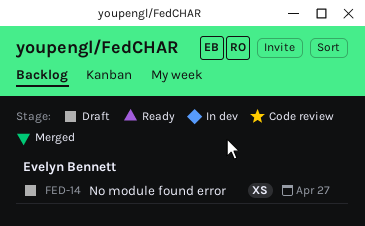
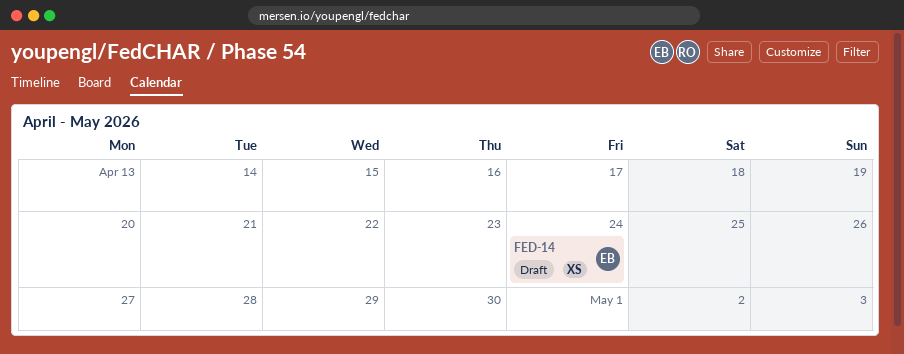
FED-14, due: Apr 27 -> Apr 24

